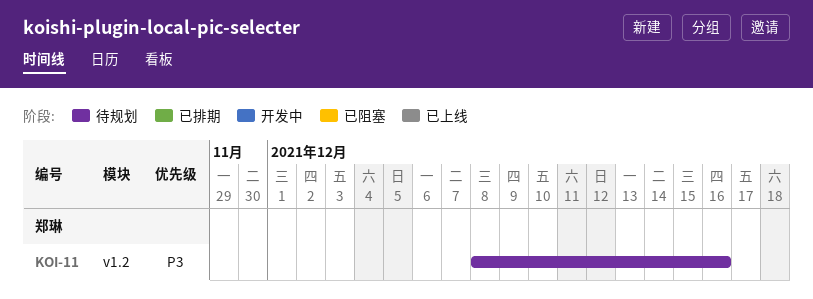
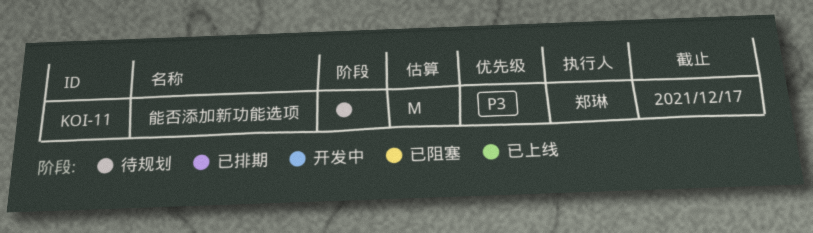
KOI-11, due: Dec 16 -> Dec 17

